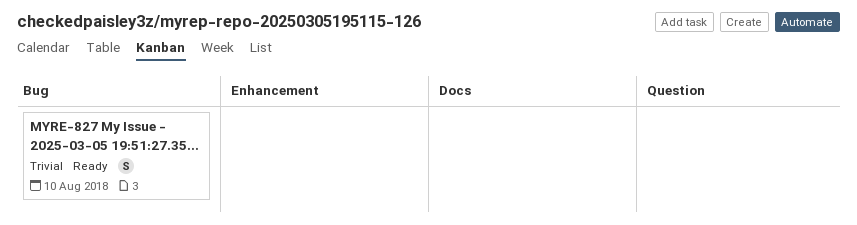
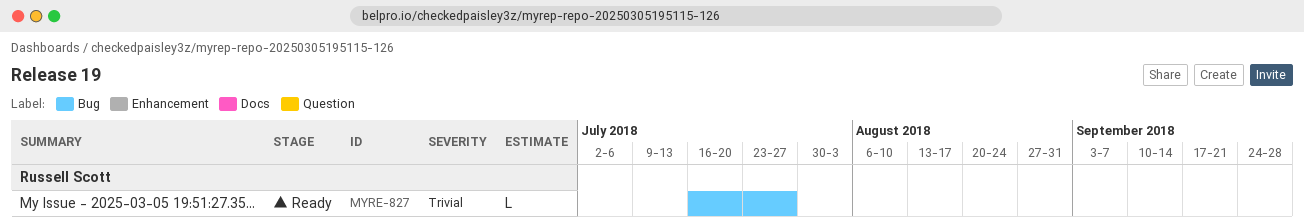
MYRE-827, estimate: S -> L
MYRE-827, due: Aug 10 -> Jul 27

